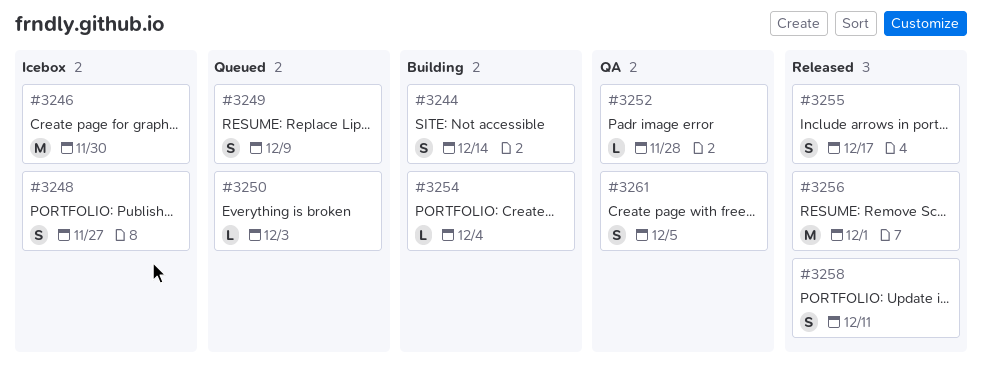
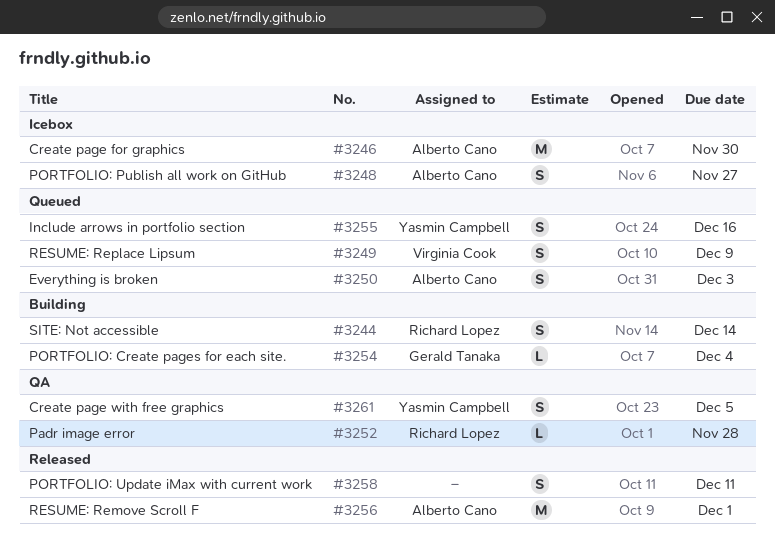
#3250, estimate: L -> S
#3255, status: Released -> Queued
#3255, due: Dec 17 -> Dec 16

